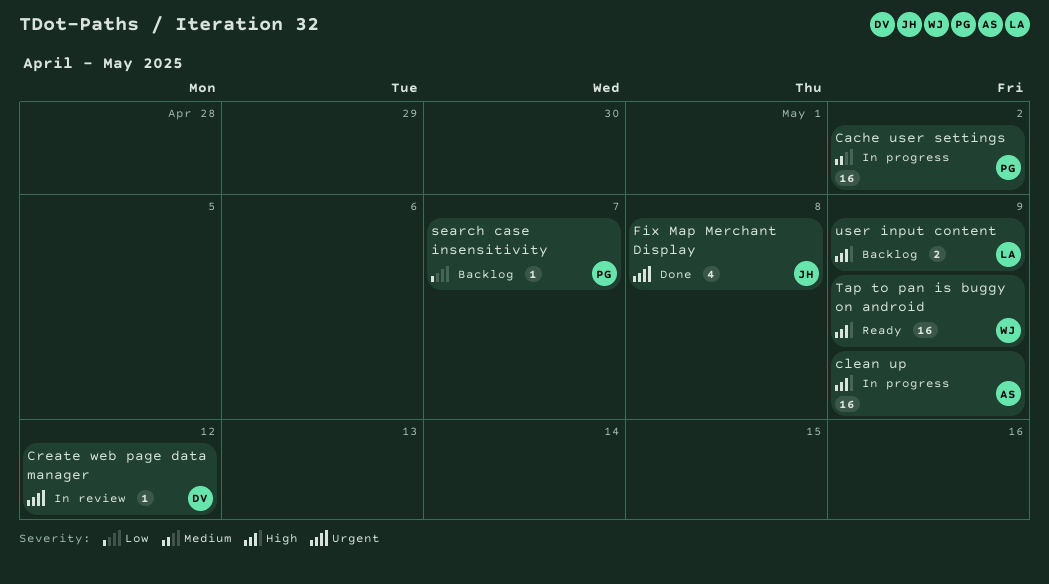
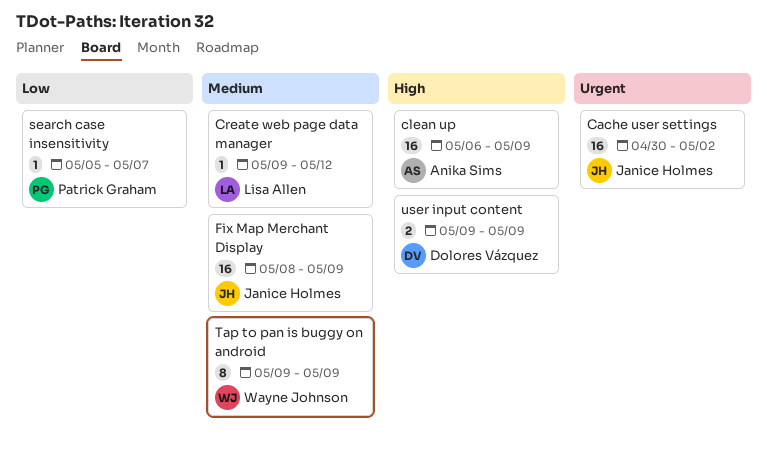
Cache user settings, owner: Patrick Graham -> Janice Holmes
Cache user settings, priority: Medium -> Urgent
Create web page data manager, owner: Dolores Vázquez -> Lisa Allen
Create web page data manager, priority: Urgent -> Medium
Fix Map Merchant Display, priority: Urgent -> Medium
Fix Map Merchant Display, estimate: 4 -> 16
Fix Map Merchant Display, due: May 8 -> May 9
Tap to pan is buggy on android, priority: High -> Medium
Tap to pan is buggy on android, estimate: 16 -> 8
user input content, owner: Lisa Allen -> Dolores Vázquez

